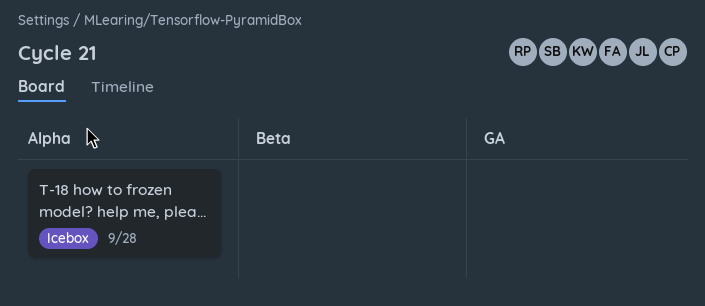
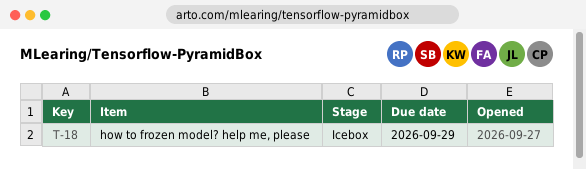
T-18, due: Sep 28 -> Sep 29

